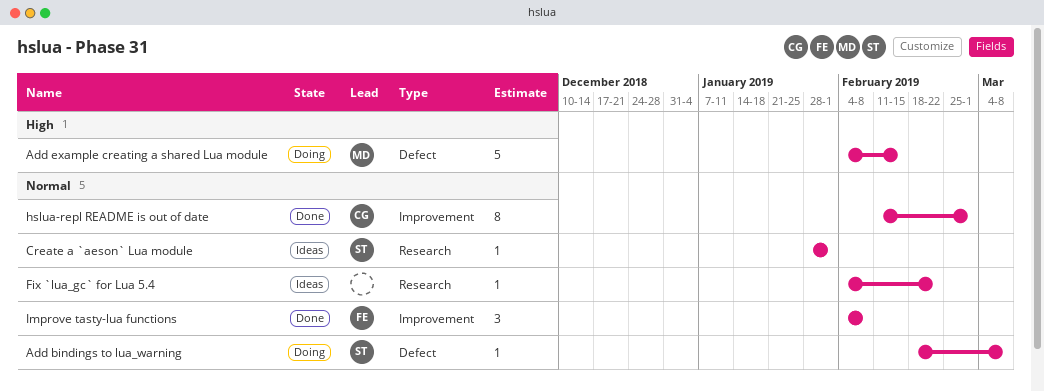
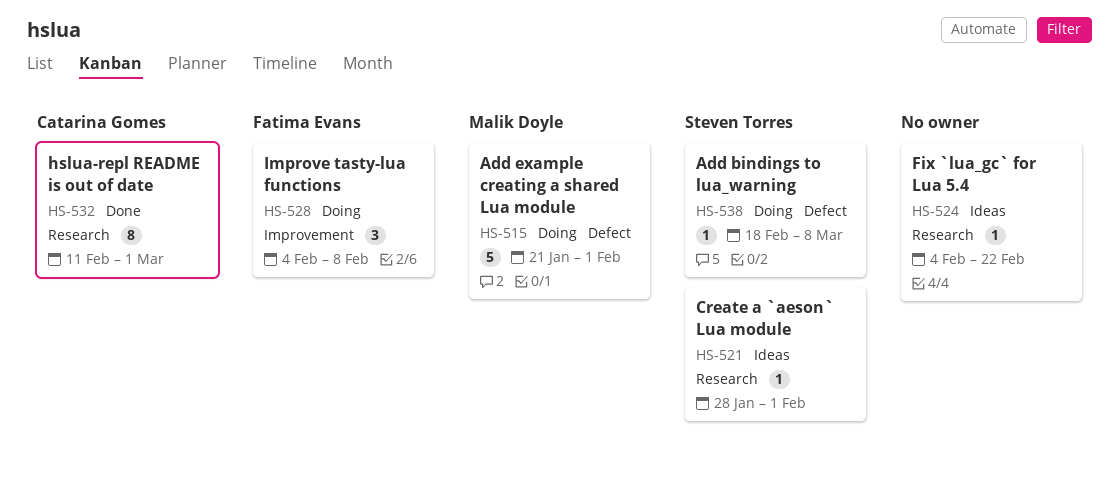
Add example creating a shared Lua module, start: Feb 4 -> Jan 21
Add example creating a shared Lua module, due: Feb 15 -> Feb 1
hslua-repl README is out of date, label: Improvement -> Research
Improve tasty-lua functions, status: Done -> Doing

